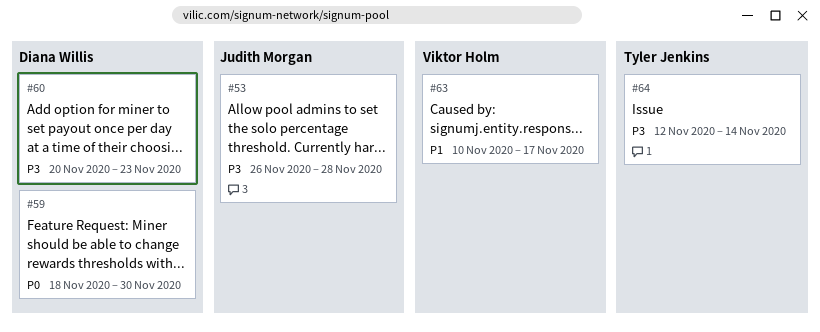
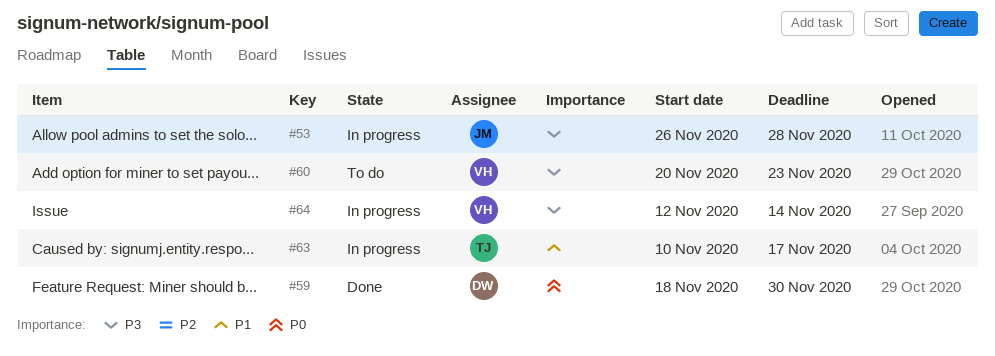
#60, owner: Diana Willis -> Viktor Holm
#63, owner: Viktor Holm -> Tyler Jenkins
#64, owner: Tyler Jenkins -> Viktor Holm

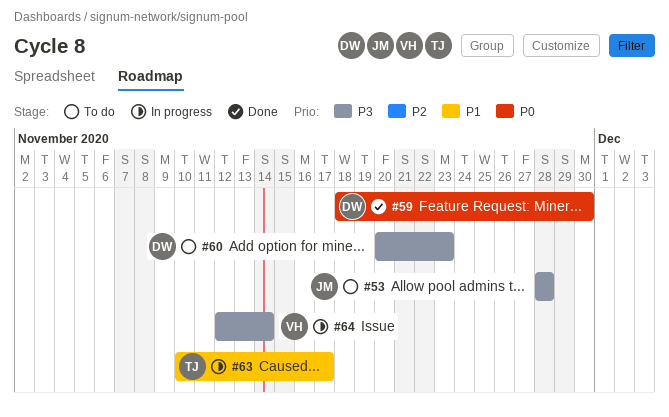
#53, status: In progress -> To do
#53, start: Nov 26 -> Nov 28
#60, owner: VH -> DW

